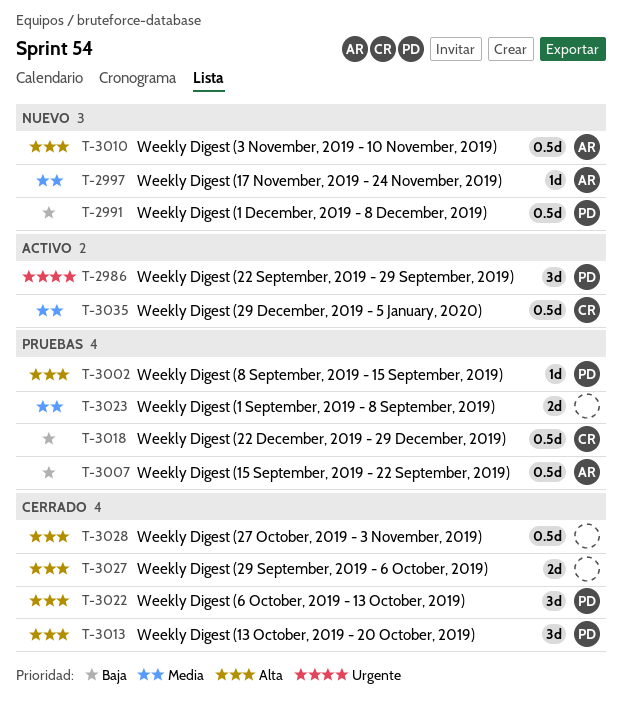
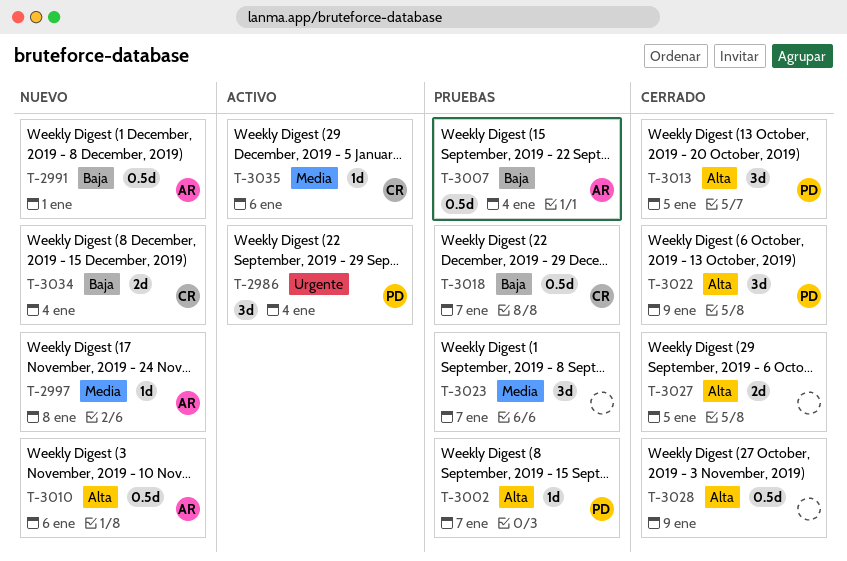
T-2991, owner: PD -> AR
T-3023, estimate: 2d -> 3d
T-3034: none -> present
T-3035, estimate: 0.5d -> 1d

